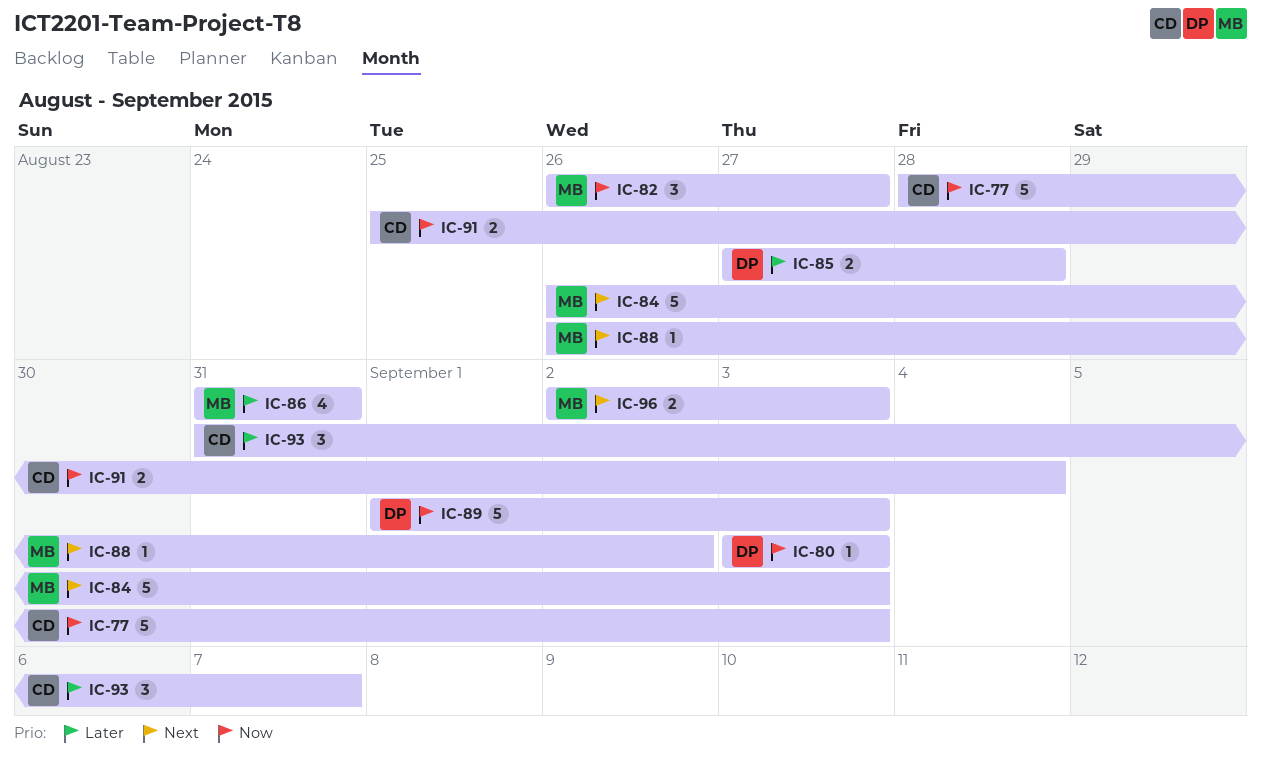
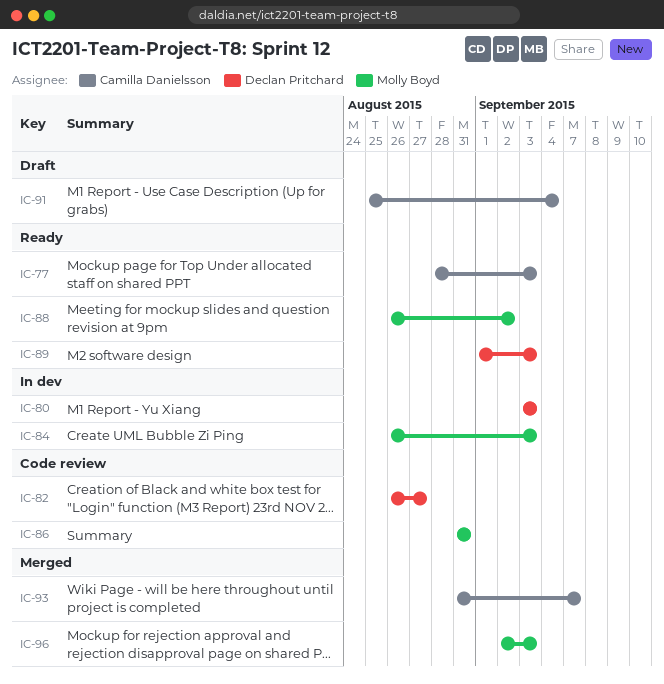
IC-82, owner: Molly Boyd -> Declan Pritchard
IC-85: present -> none

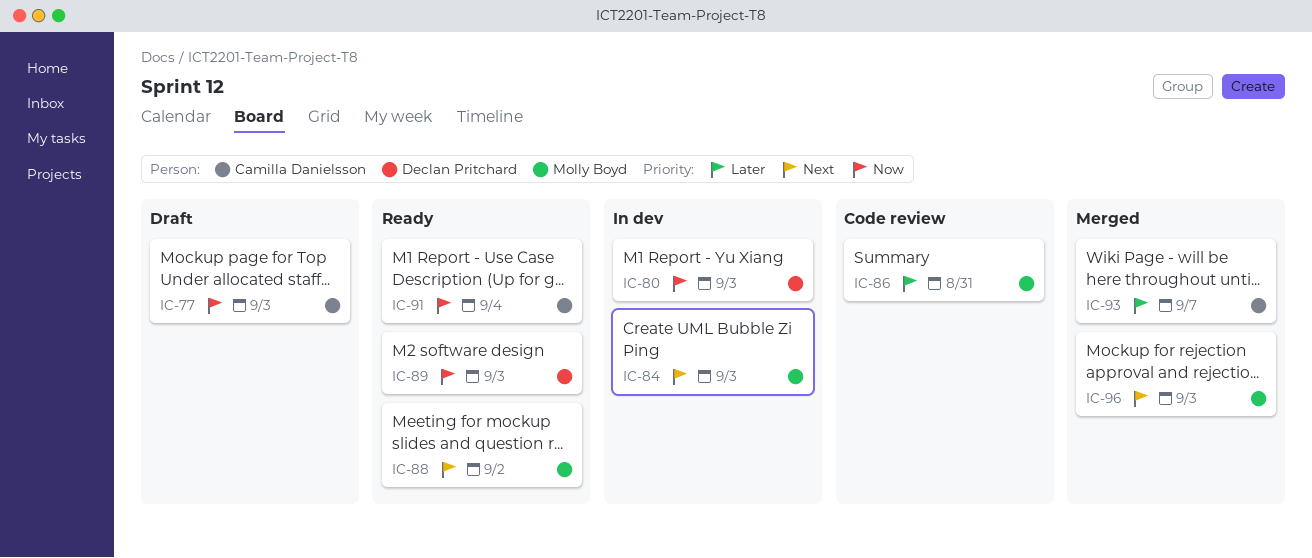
IC-77, status: Ready -> Draft
IC-82: present -> none
IC-91, status: Draft -> Ready

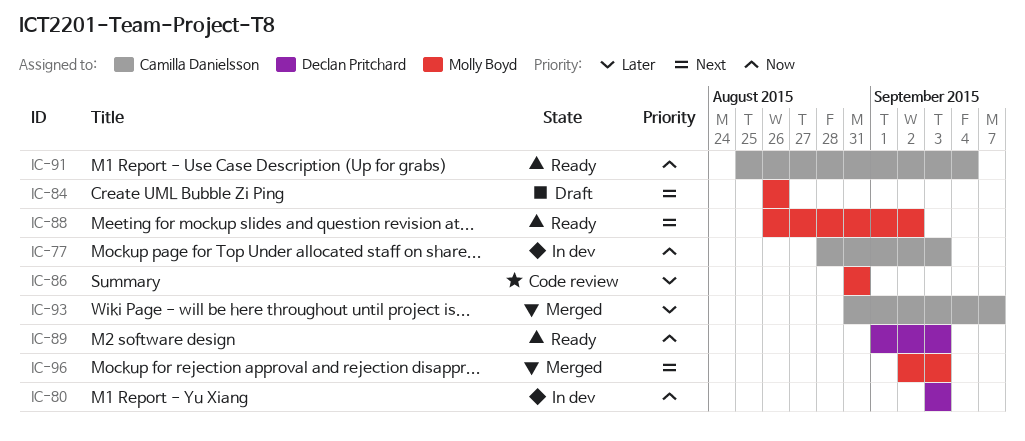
IC-77, status: Draft -> In dev
IC-84, status: In dev -> Draft
IC-84, due: Sep 3 -> Aug 26

